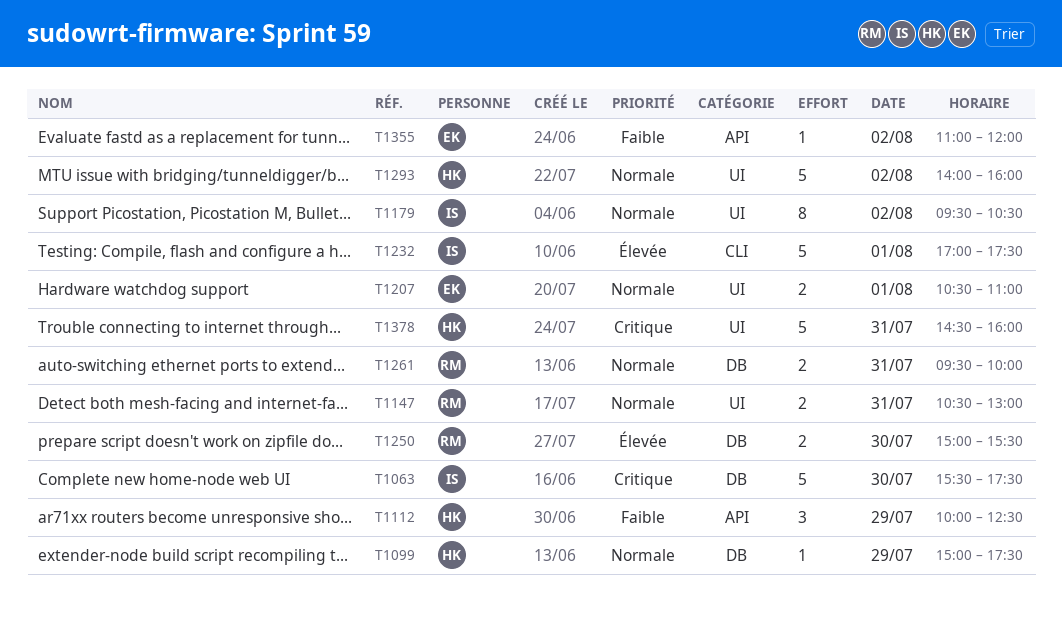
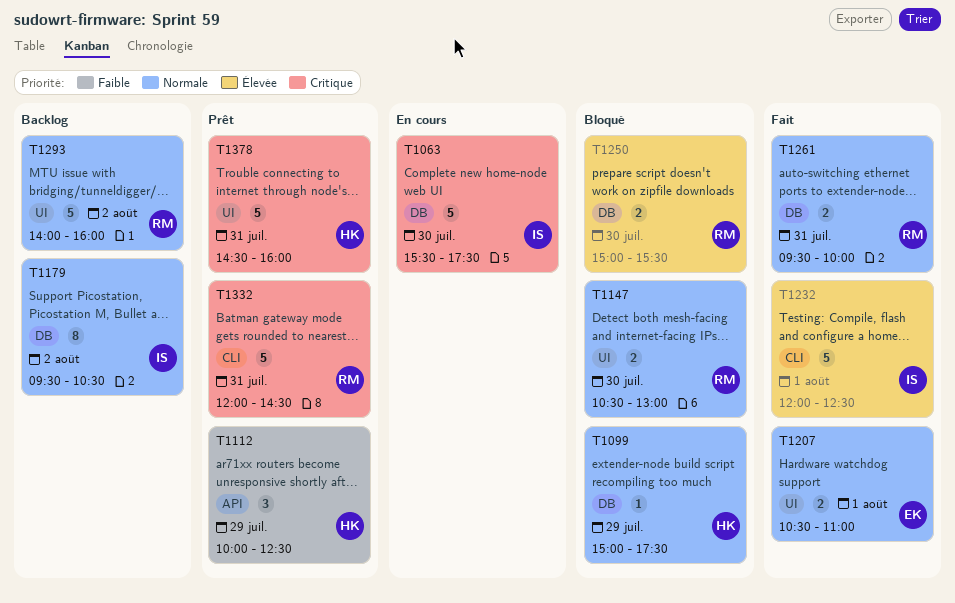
T1147, day: Jul 31 -> Jul 30
T1179, label: UI -> DB
T1232, begins: 17:00 -> 12:00
T1232, ends: 17:30 -> 12:30
T1293, owner: HK -> RM
T1332: none -> present
T1355: present -> none

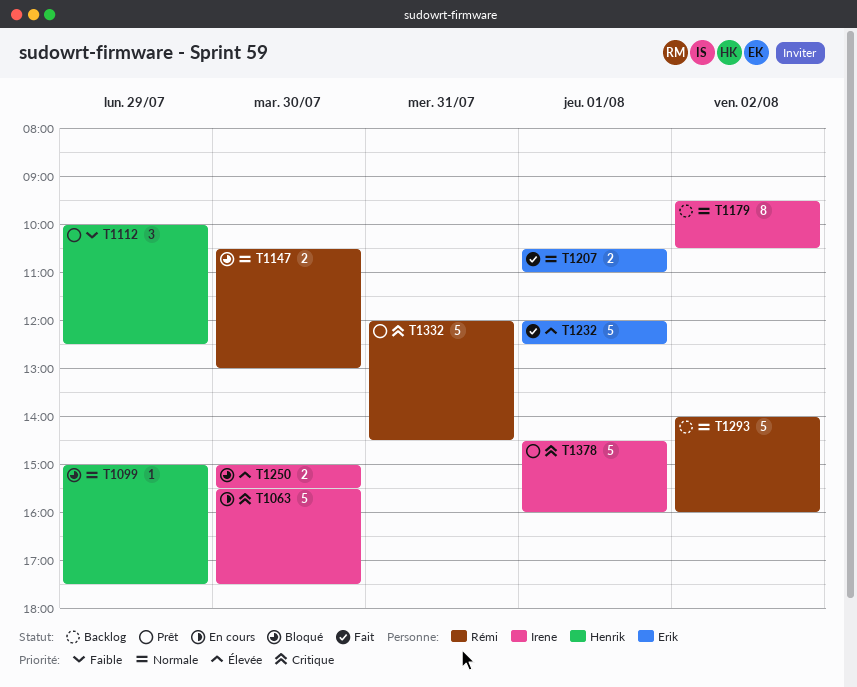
T1232, owner: Irene -> Erik
T1250, owner: Rémi -> Irene
T1261: present -> none
T1378, owner: Henrik -> Irene
T1378, day: Jul 31 -> Aug 1

